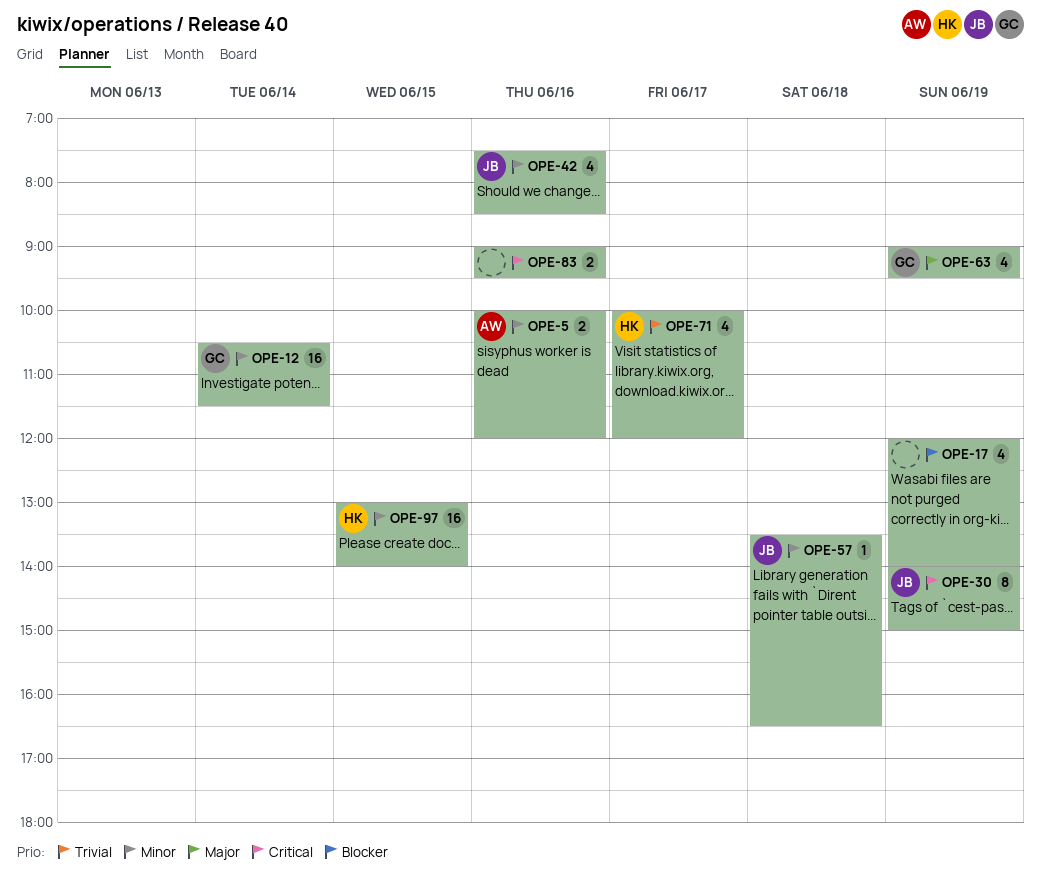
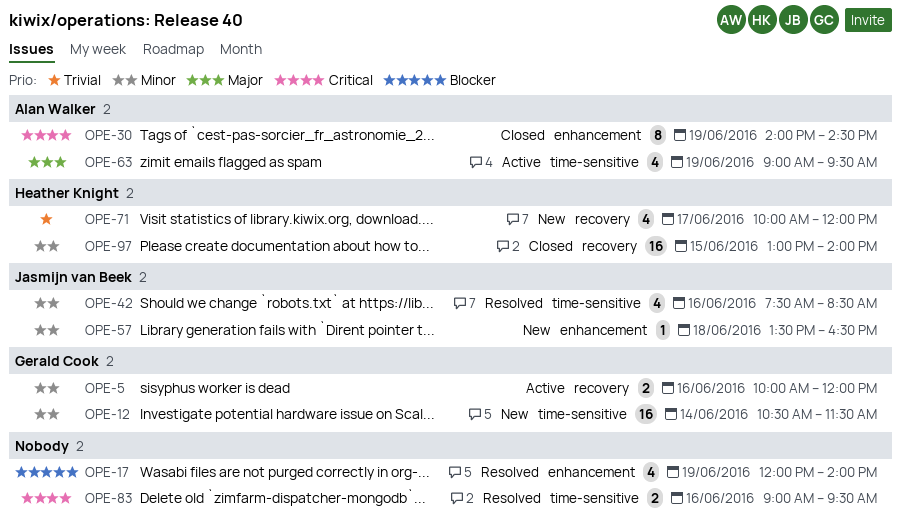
OPE-5, owner: Alan Walker -> Gerald Cook
OPE-30, owner: Jasmijn van Beek -> Alan Walker
OPE-30, ends: 15:00 -> 14:30
OPE-63, owner: Gerald Cook -> Alan Walker

